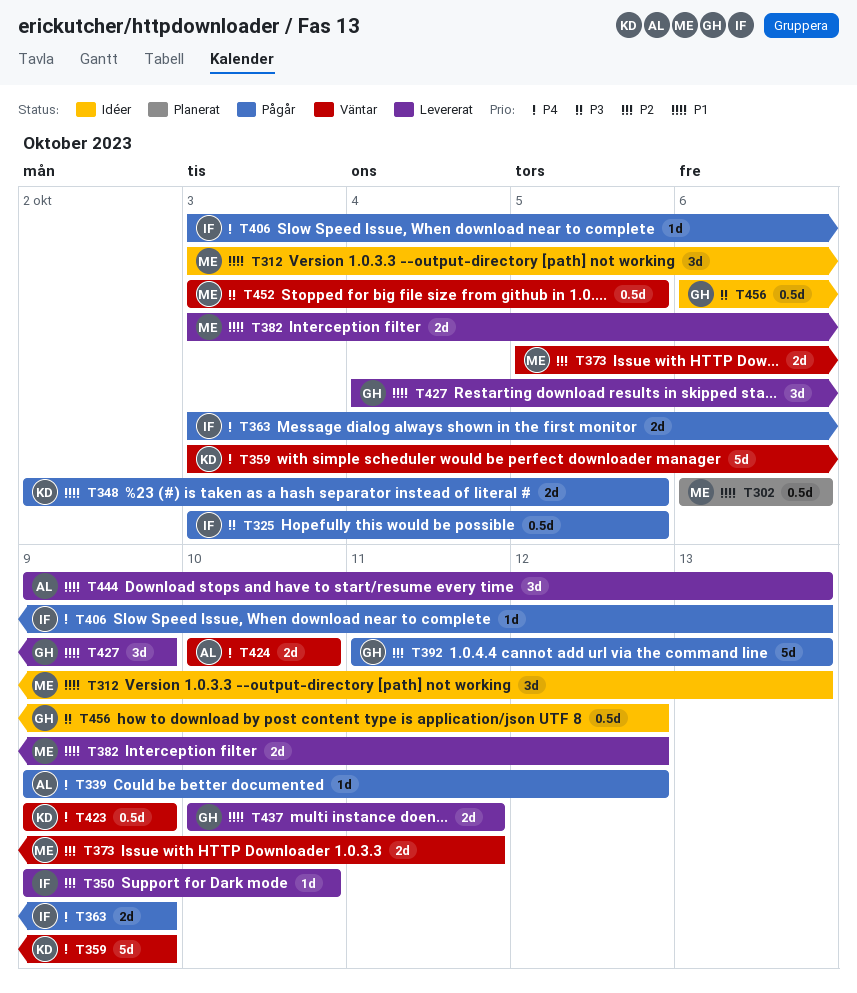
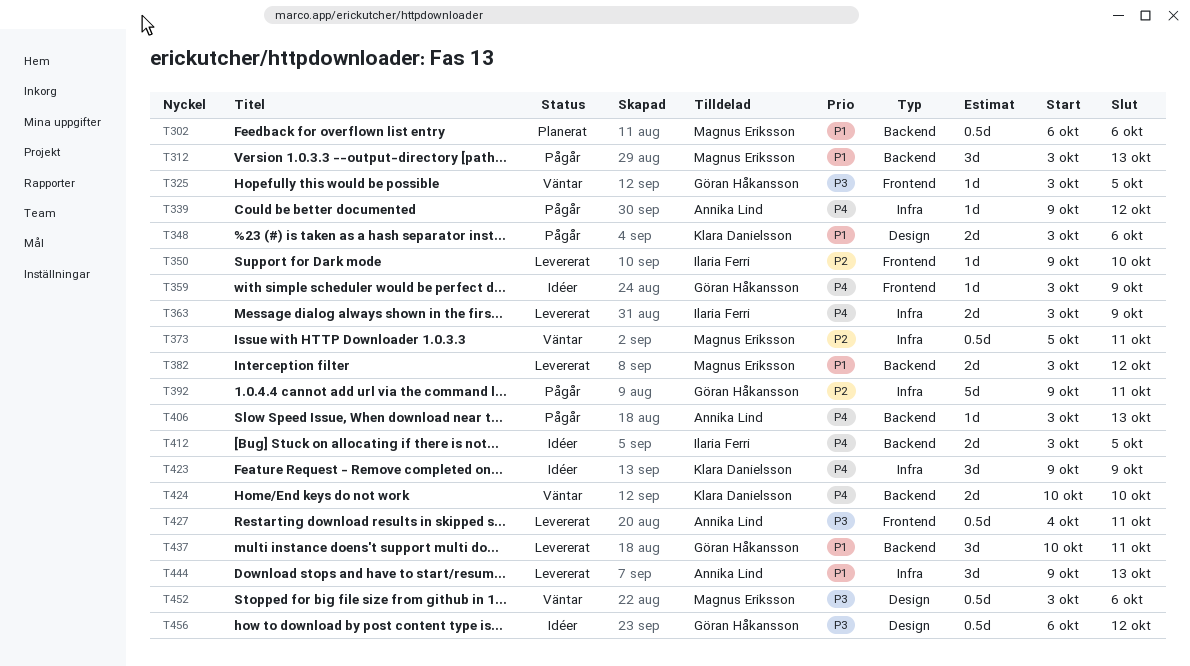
T312, status: Idéer -> Pågår
T325, status: Pågår -> Väntar
T325, owner: Ilaria Ferri -> Göran Håkansson
T325, estimate: 0.5d -> 1d
T348, start: Oct 2 -> Oct 3
T348, due: Oct 5 -> Oct 6
T359, status: Väntar -> Idéer
T359, owner: Klara Danielsson -> Göran Håkansson
T359, estimate: 5d -> 1d
T363, status: Pågår -> Levererat
T373, estimate: 2d -> 0.5d
T392, start: Oct 11 -> Oct 9
T392, due: Oct 13 -> Oct 11
T406, owner: Ilaria Ferri -> Annika Lind
T412: none -> present
T423, status: Väntar -> Idéer
T423, estimate: 0.5d -> 3d
T424, owner: Annika Lind -> Klara Danielsson
T427, owner: Göran Håkansson -> Annika Lind
T427, priority: P1 -> P3
T427, estimate: 3d -> 0.5d
T427, due: Oct 9 -> Oct 11
T437, estimate: 2d -> 3d
T452, due: Oct 5 -> Oct 6

